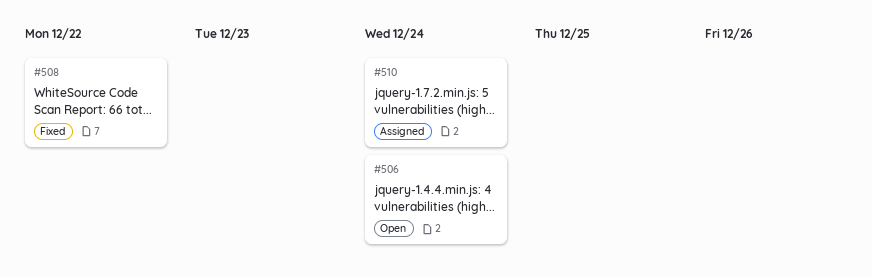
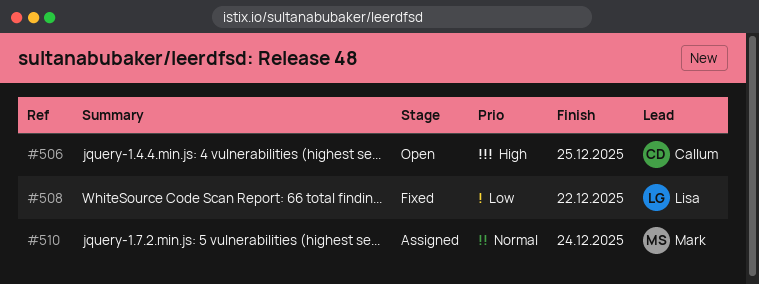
#506, due: Dec 24 -> Dec 25

